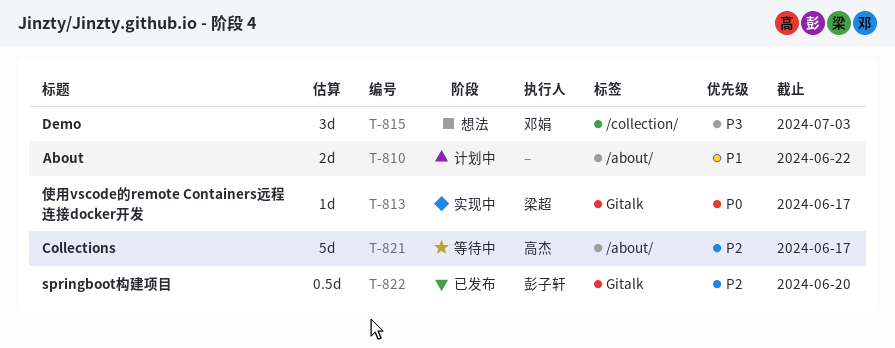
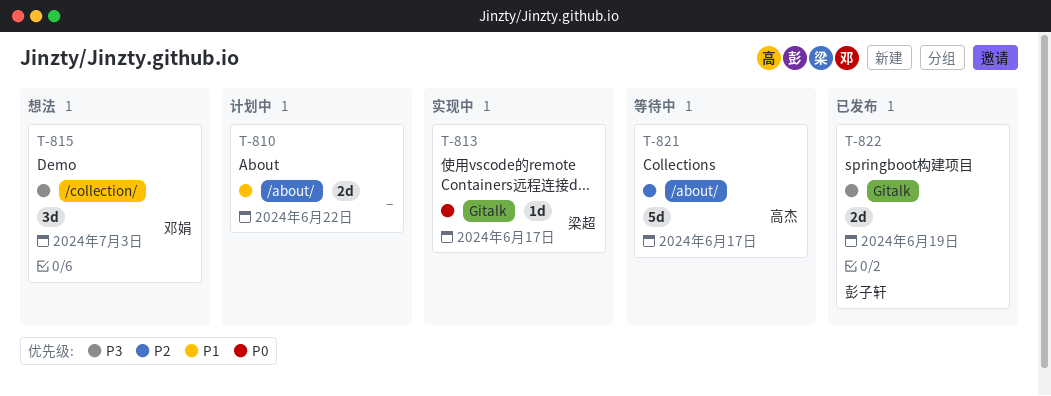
T-822, priority: P2 -> P3
T-822, estimate: 0.5d -> 2d
T-822, due: Jun 20 -> Jun 19

